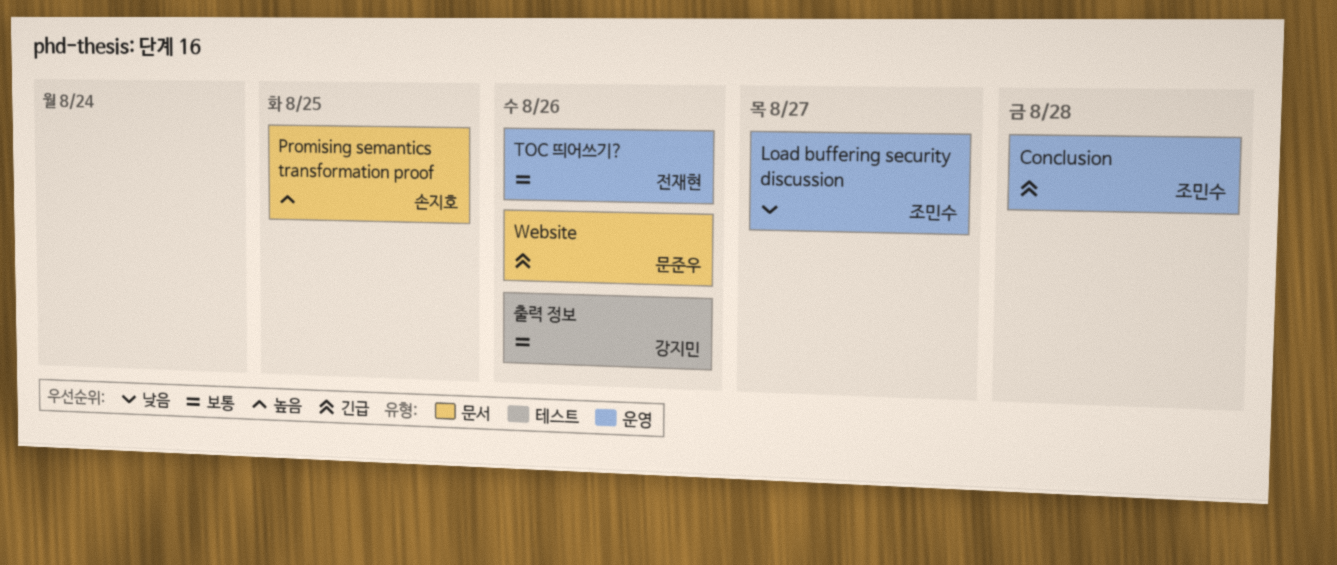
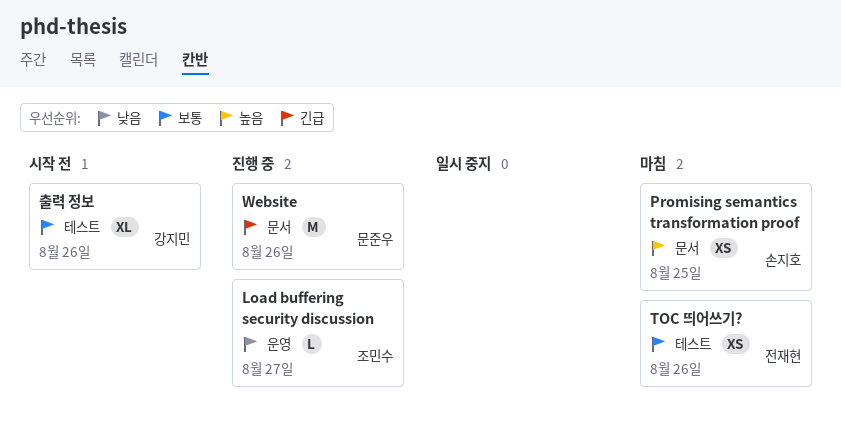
Conclusion: present -> none
TOC 띄어쓰기?, label: 운영 -> 테스트

